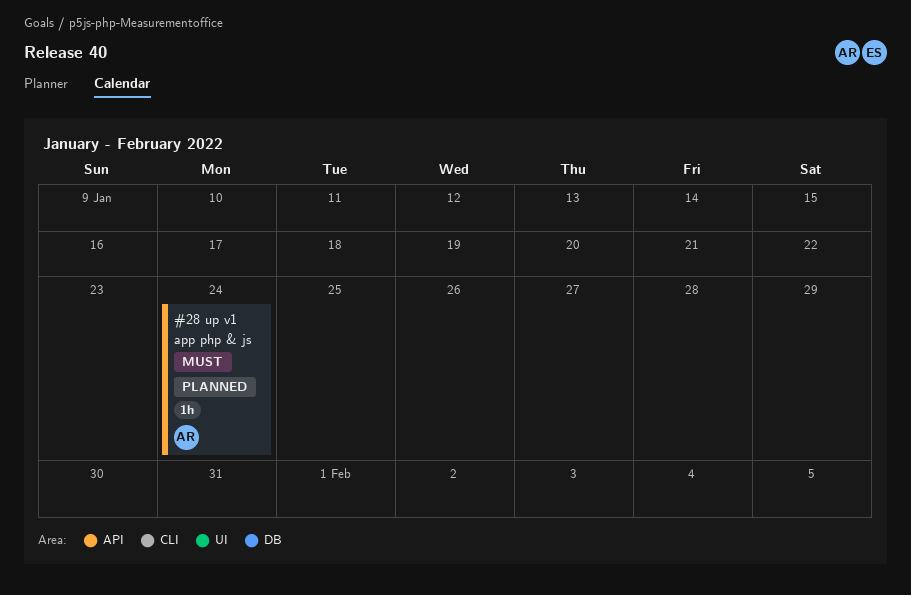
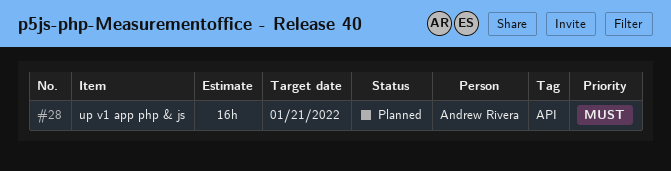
#28, estimate: 1h -> 16h
#28, due: Jan 24 -> Jan 21

